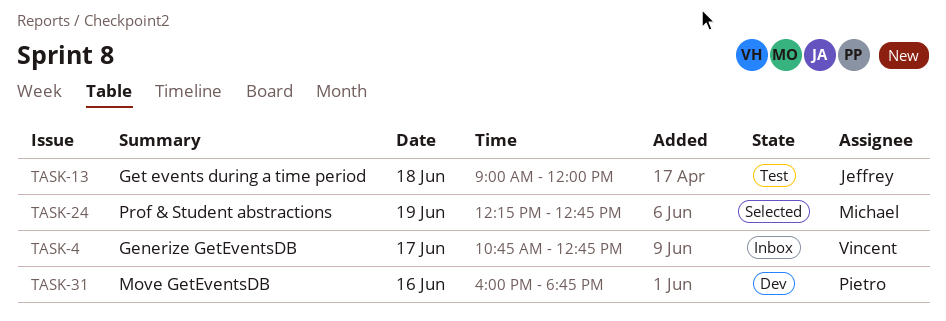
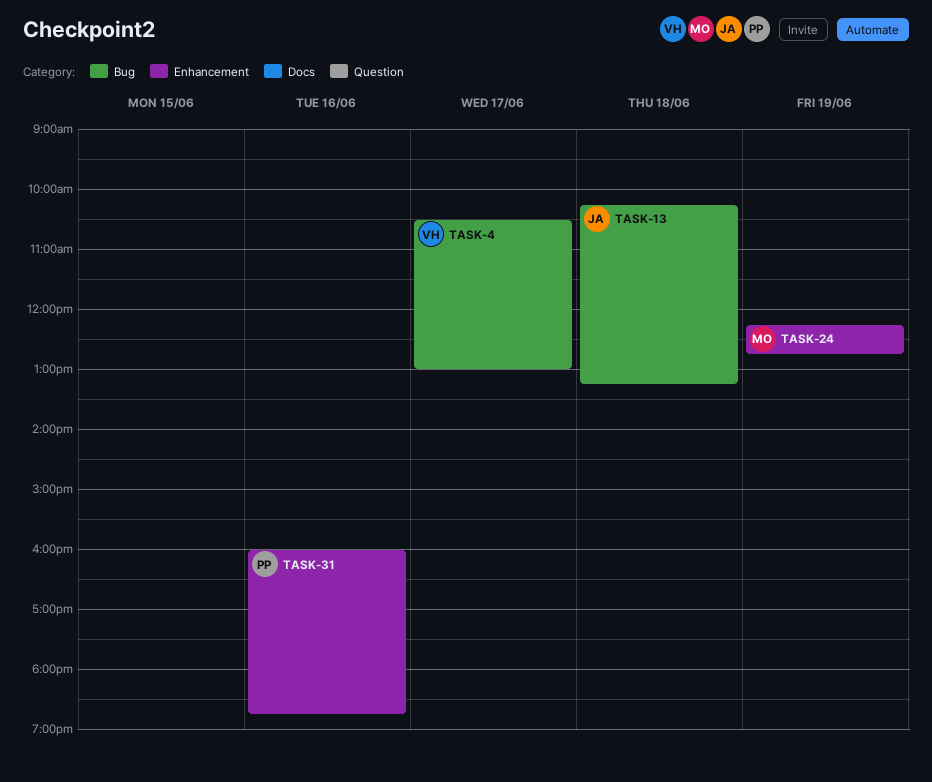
TASK-4, begins: 10:45 -> 10:30
TASK-4, ends: 12:45 -> 13:00
TASK-13, begins: 09:00 -> 10:15
TASK-13, ends: 12:00 -> 13:15

